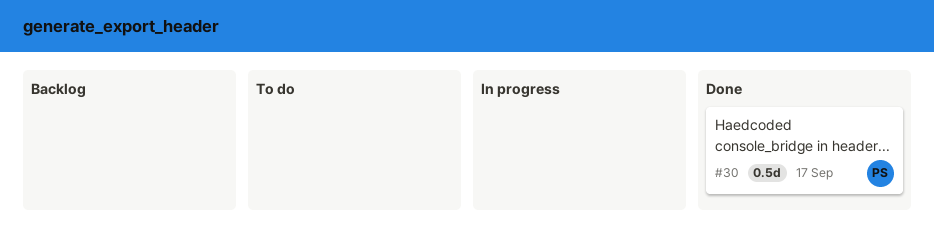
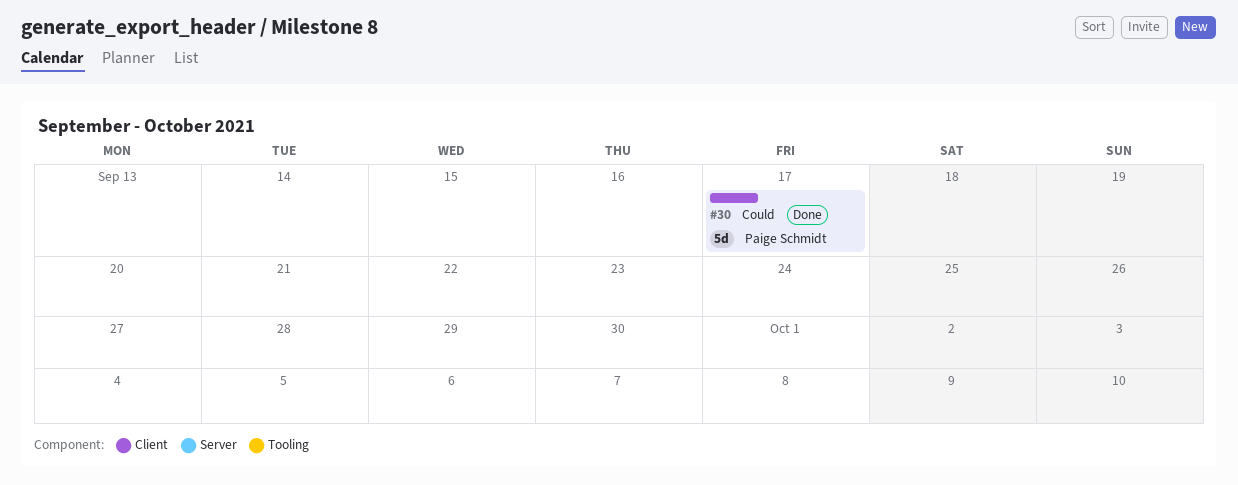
#30, estimate: 0.5d -> 5d

